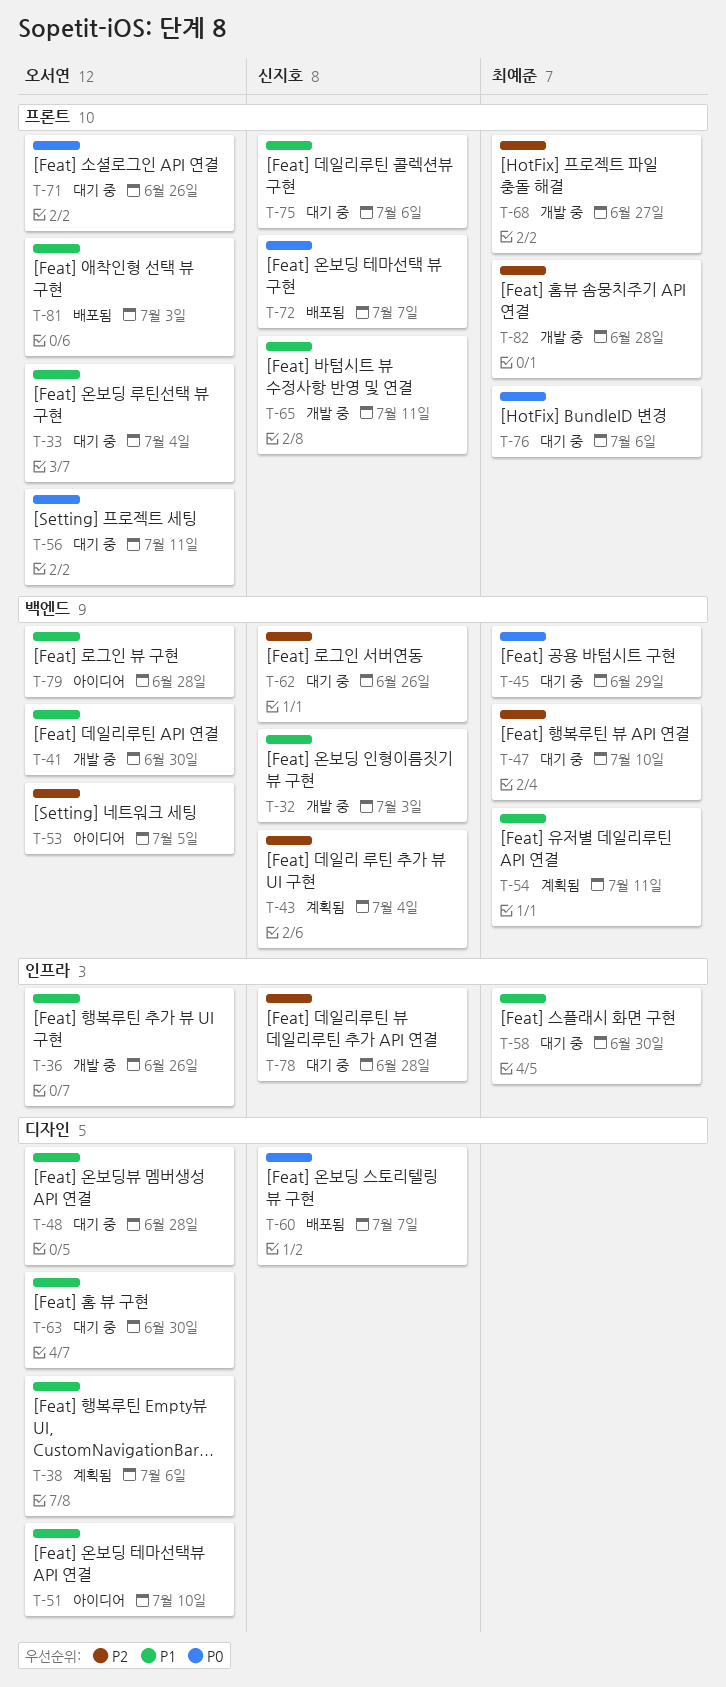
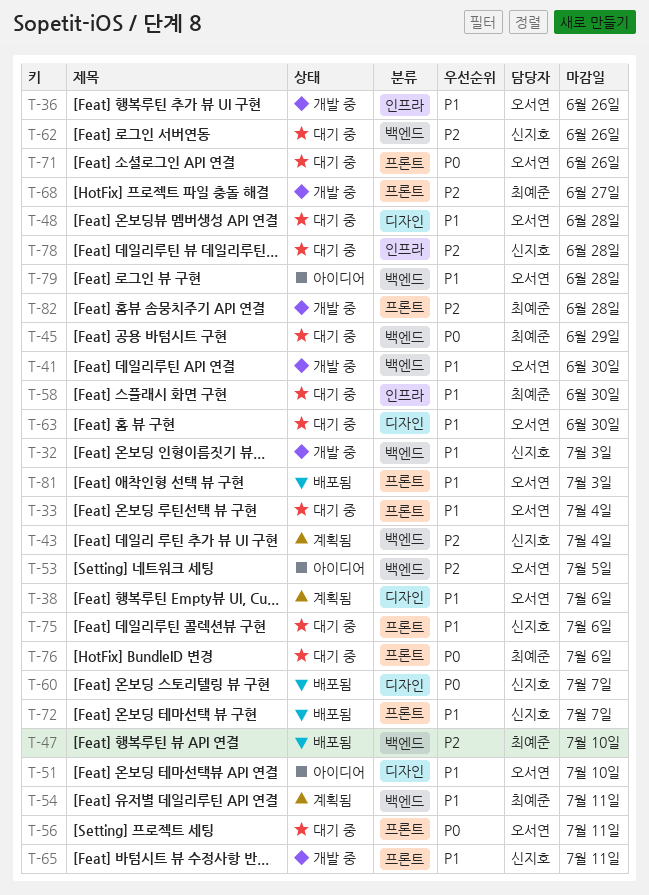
T-47, status: 대기 중 -> 배포됨
T-72, priority: P0 -> P1

